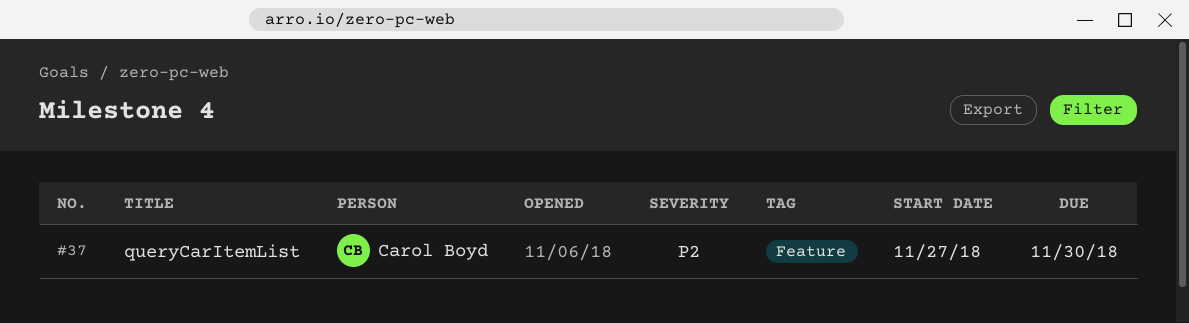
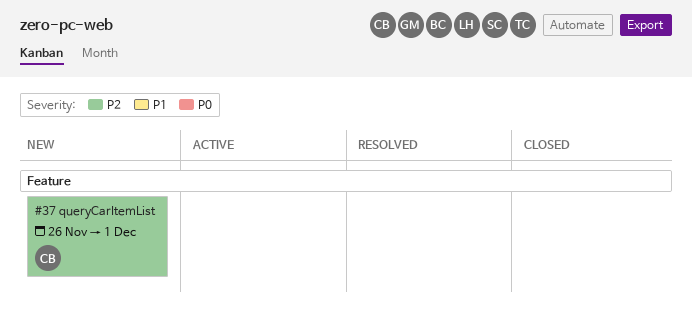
#37, start: Nov 27 -> Nov 26
#37, due: Nov 30 -> Dec 1

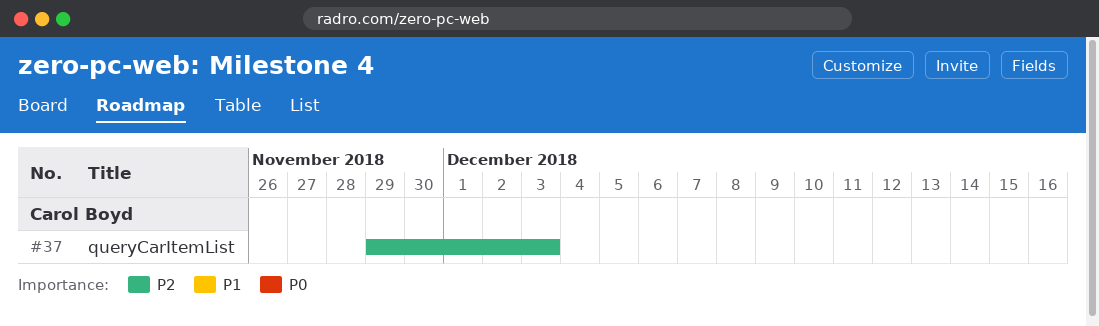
#37, start: Nov 26 -> Nov 29
#37, due: Dec 1 -> Dec 3

